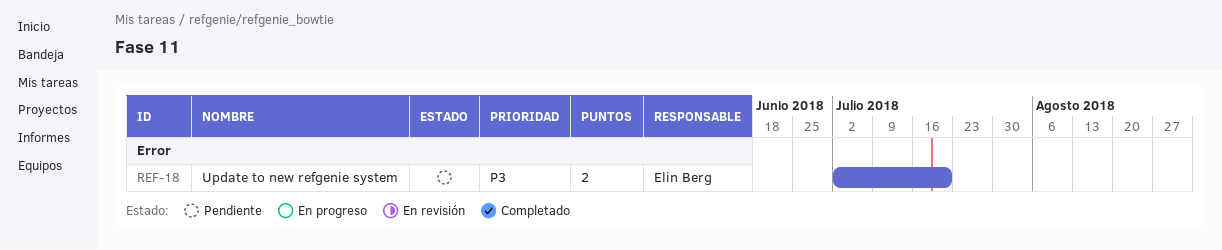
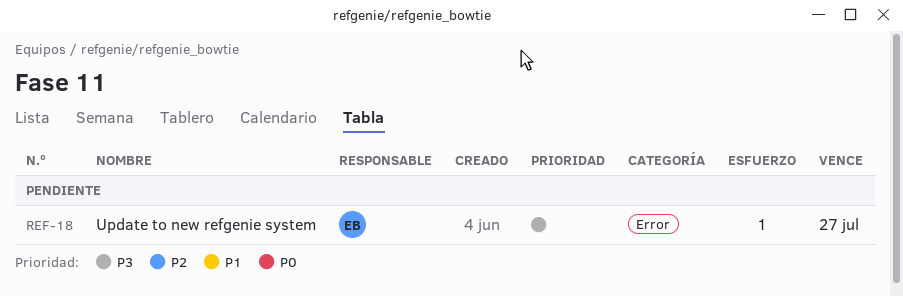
REF-18, estimate: 2 -> 1
REF-18, due: Jul 20 -> Jul 27

